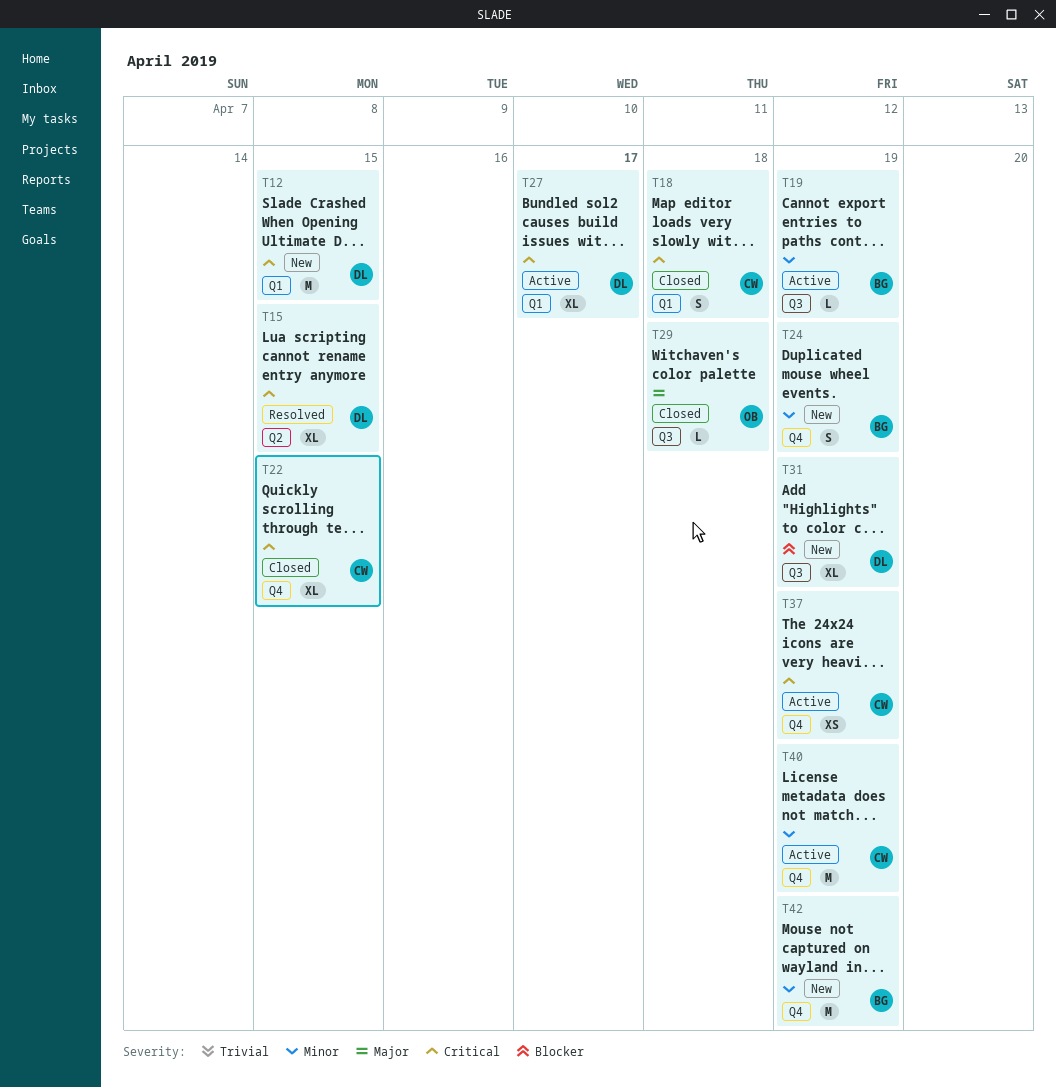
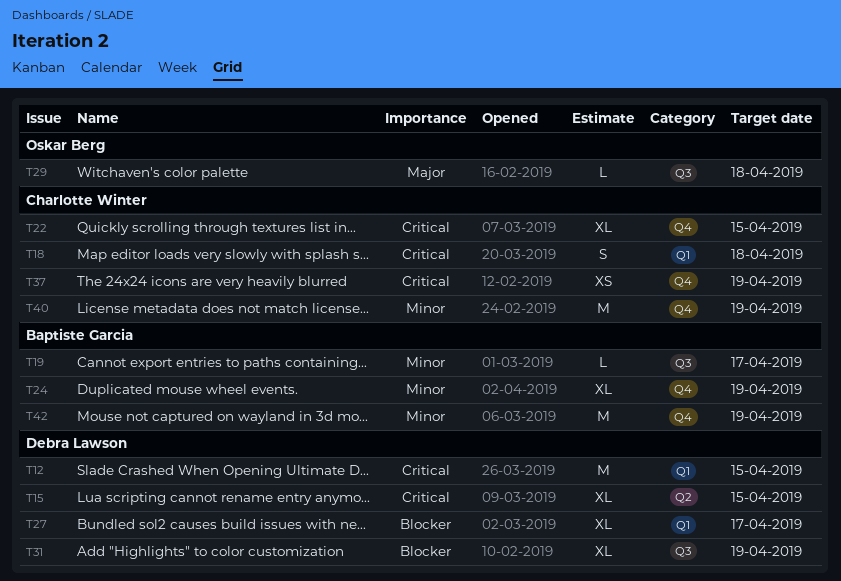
T19, due: Apr 19 -> Apr 17
T24, estimate: S -> XL
T27, priority: Critical -> Blocker

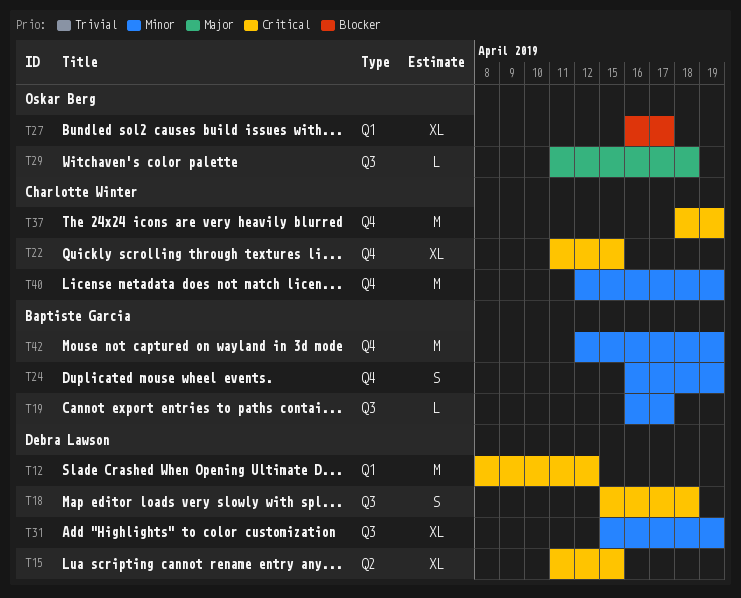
T12, due: Apr 15 -> Apr 12
T18, owner: Charlotte Winter -> Debra Lawson
T18, label: Q1 -> Q3
T24, estimate: XL -> S
T27, owner: Debra Lawson -> Oskar Berg
T31, priority: Blocker -> Minor
T37, estimate: XS -> M

